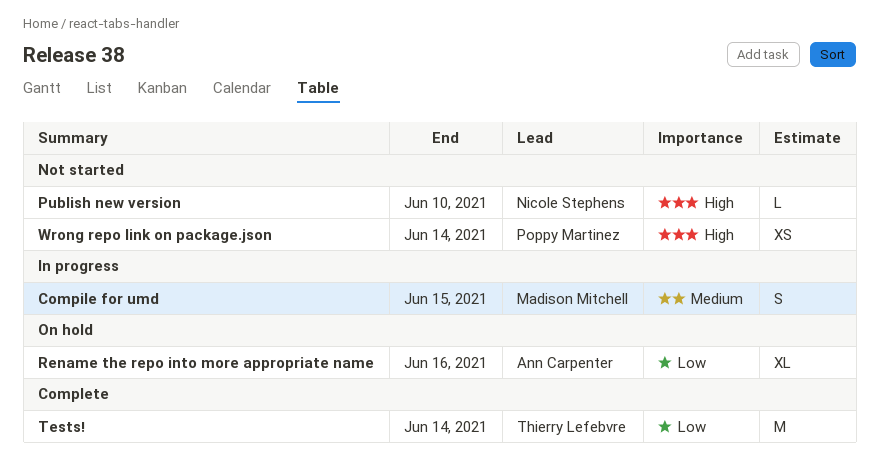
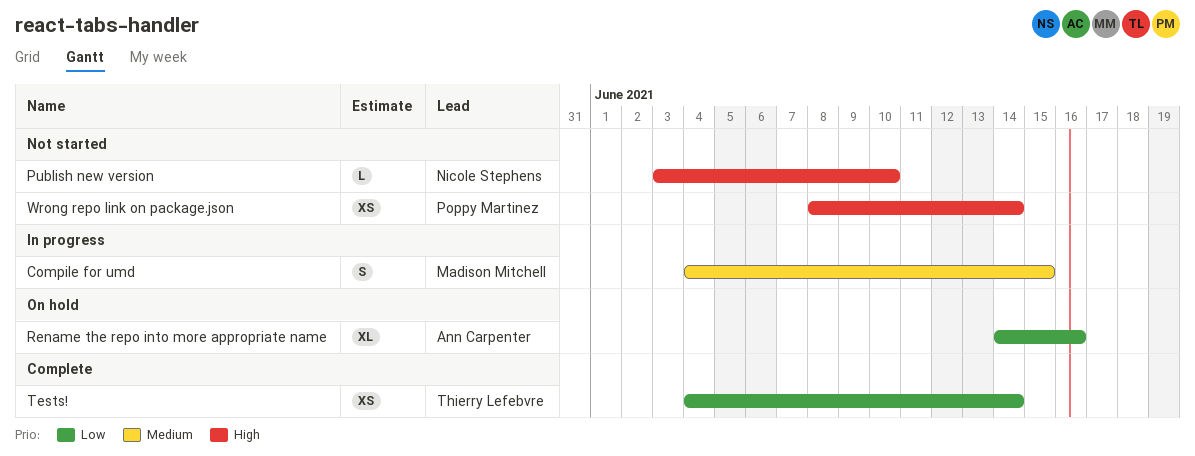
Tests!, estimate: M -> XS

